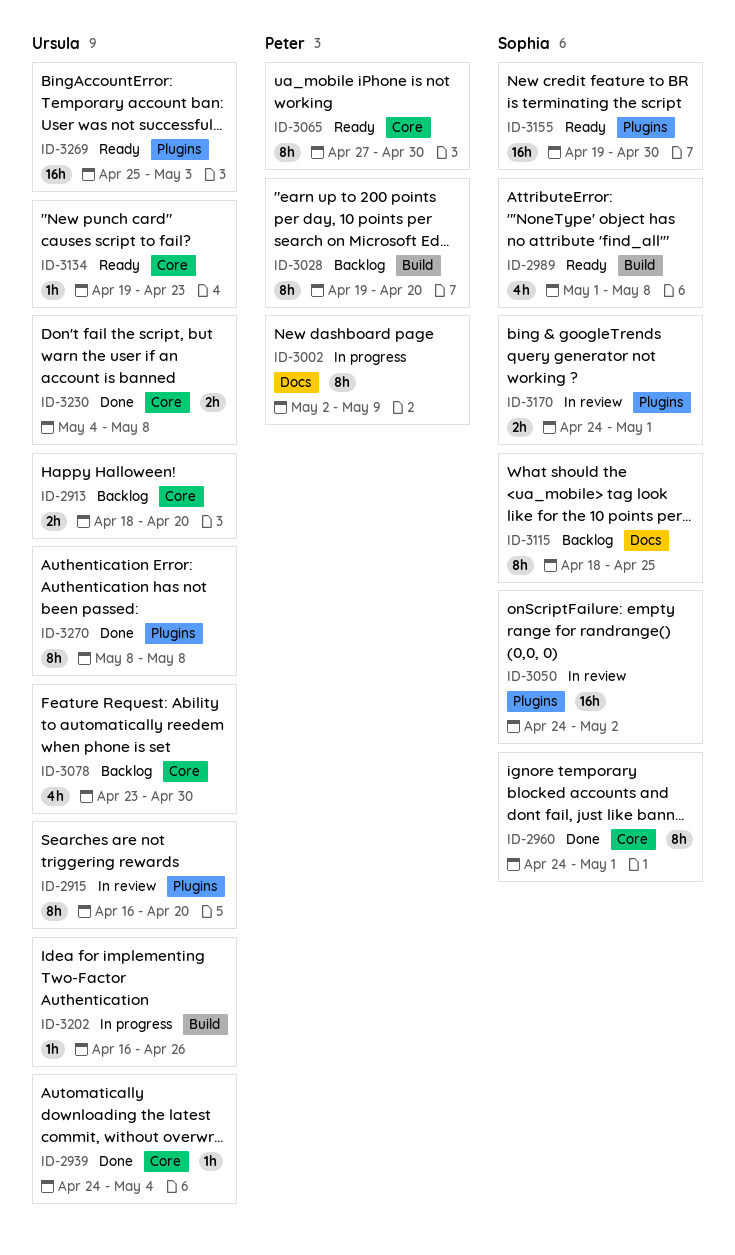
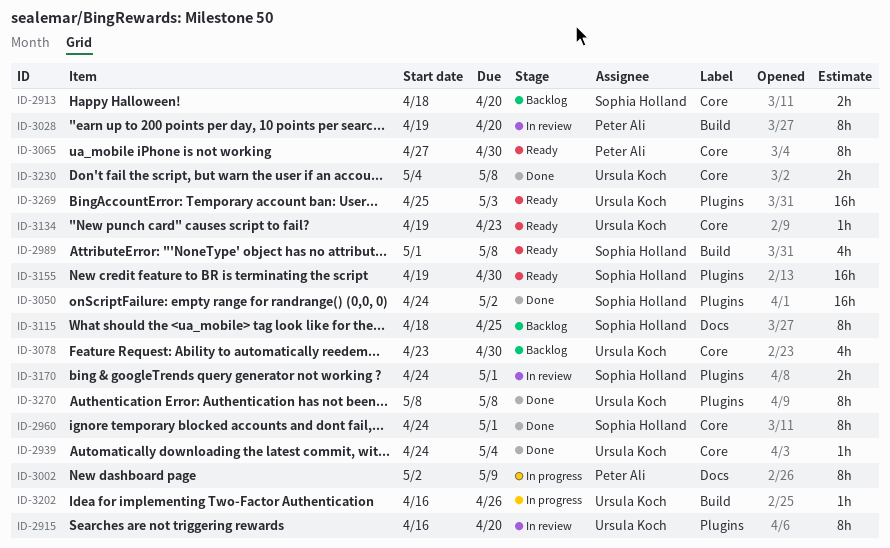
ID-2913, owner: Ursula Koch -> Sophia Holland
ID-3028, status: Backlog -> In review
ID-3050, status: In review -> Done

